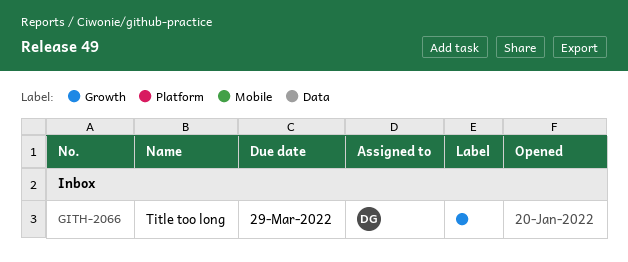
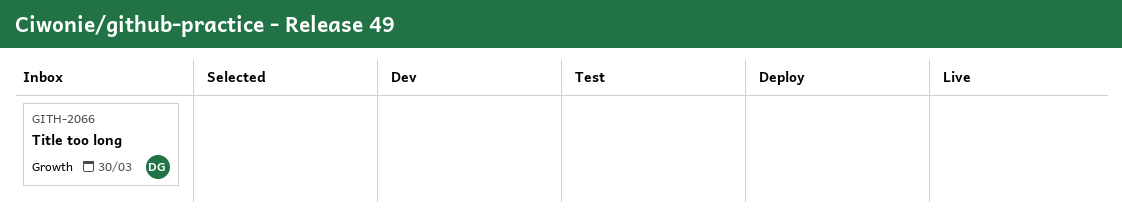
GITH-2066, due: Mar 29 -> Mar 30

